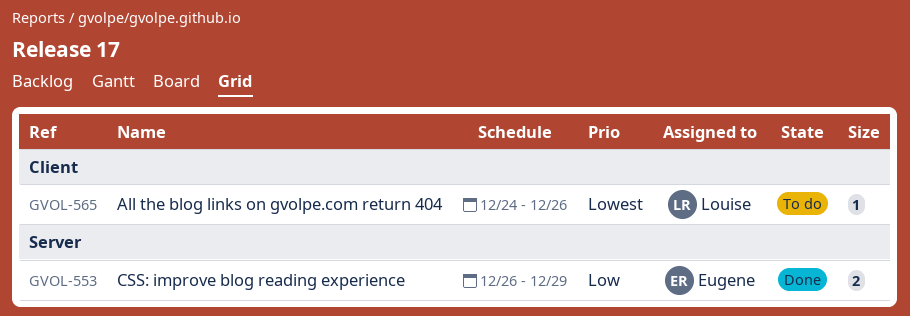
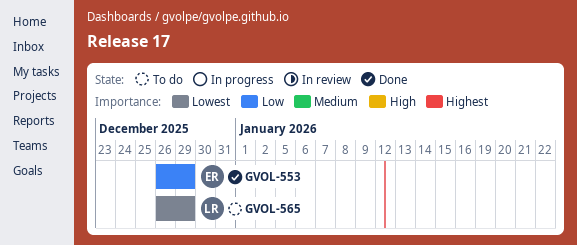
GVOL-565, start: Dec 24 -> Dec 26
GVOL-565, due: Dec 26 -> Dec 29

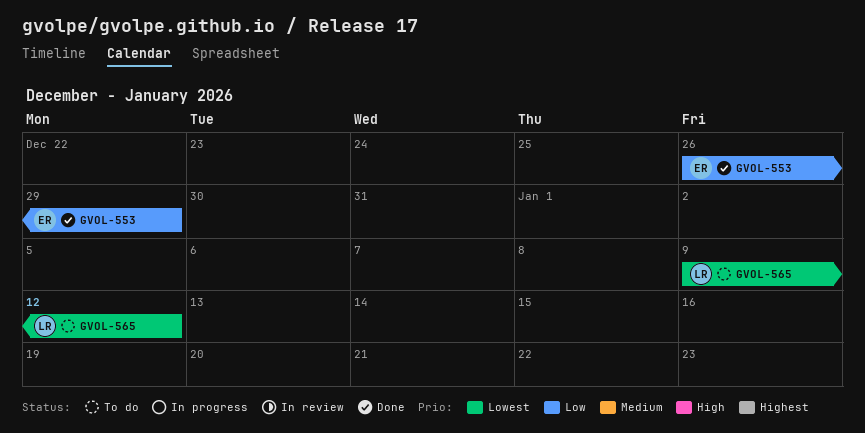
GVOL-565, start: Dec 26 -> Jan 9
GVOL-565, due: Dec 29 -> Jan 12

